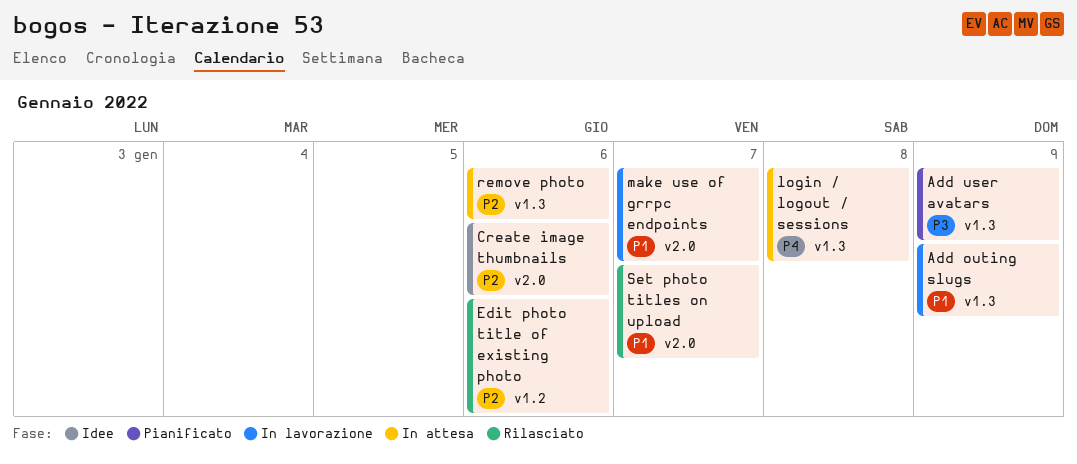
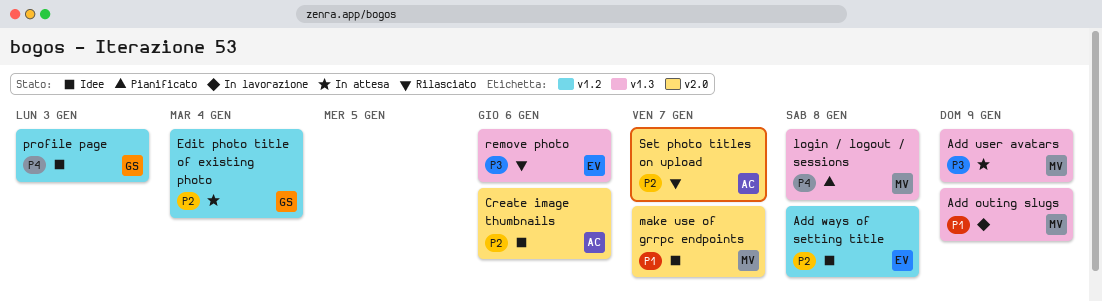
Add user avatars, status: Pianificato -> In attesa
Add ways of setting title: none -> present
Edit photo title of existing photo, status: Rilasciato -> In attesa
Edit photo title of existing photo, due: Jan 6 -> Jan 4
login / logout / sessions, status: In attesa -> Pianificato
make use of grrpc endpoints, status: In lavorazione -> Idee
profile page: none -> present
remove photo, status: In attesa -> Rilasciato
remove photo, priority: P2 -> P3
Set photo titles on upload, priority: P1 -> P2

